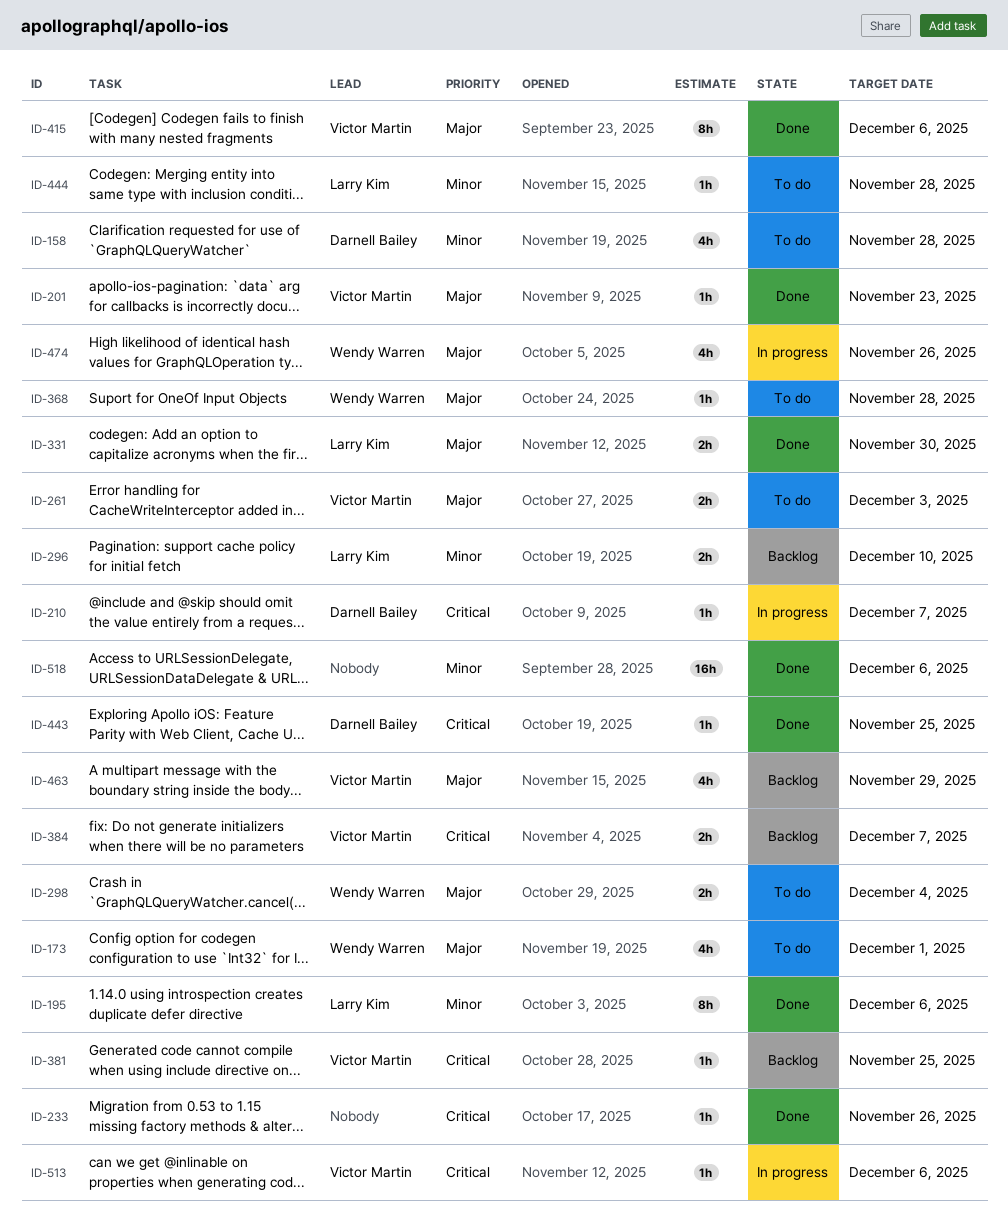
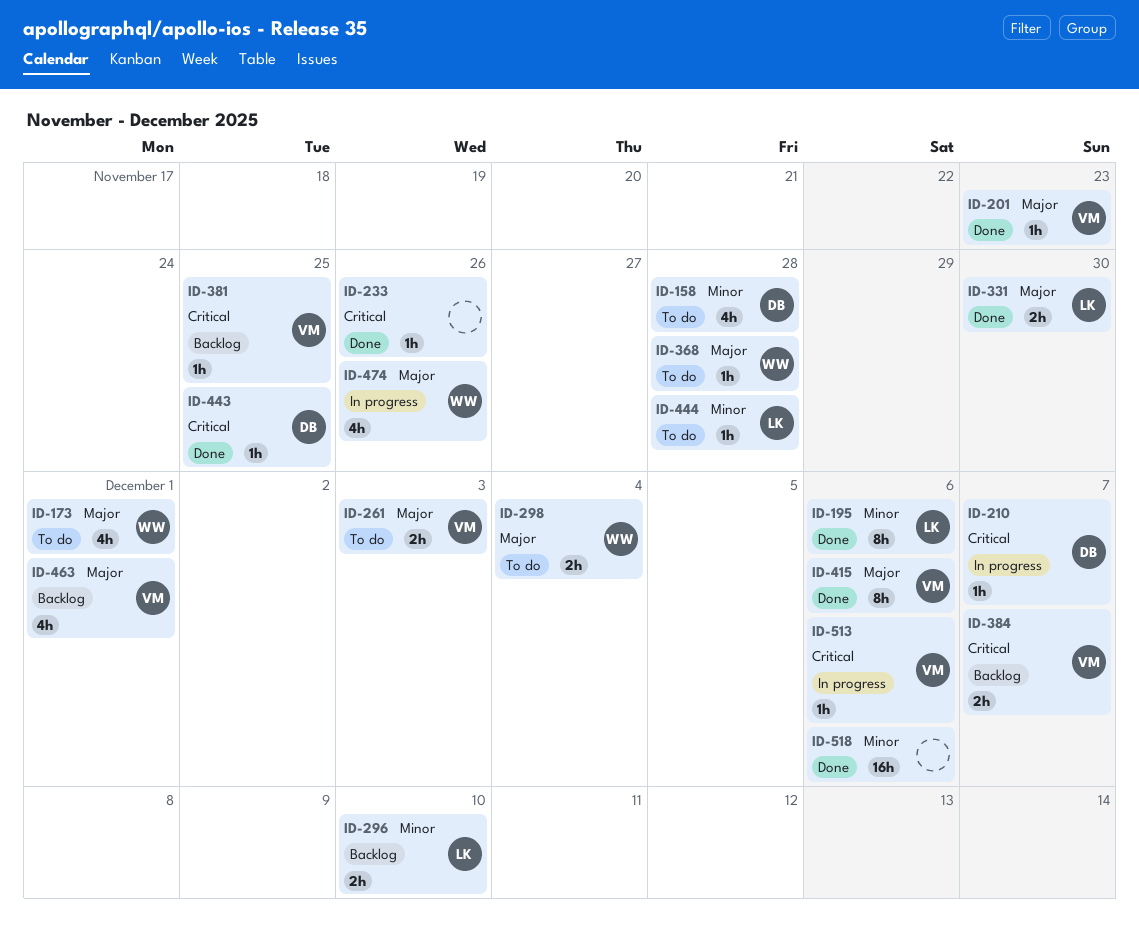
ID-463, due: Nov 29 -> Dec 1

